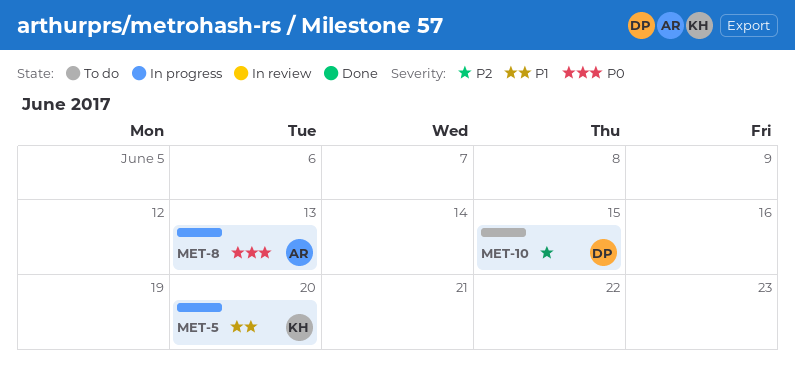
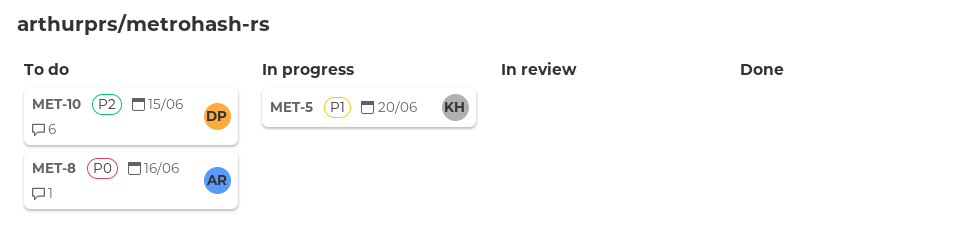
MET-8, status: In progress -> To do
MET-8, due: Jun 13 -> Jun 16

